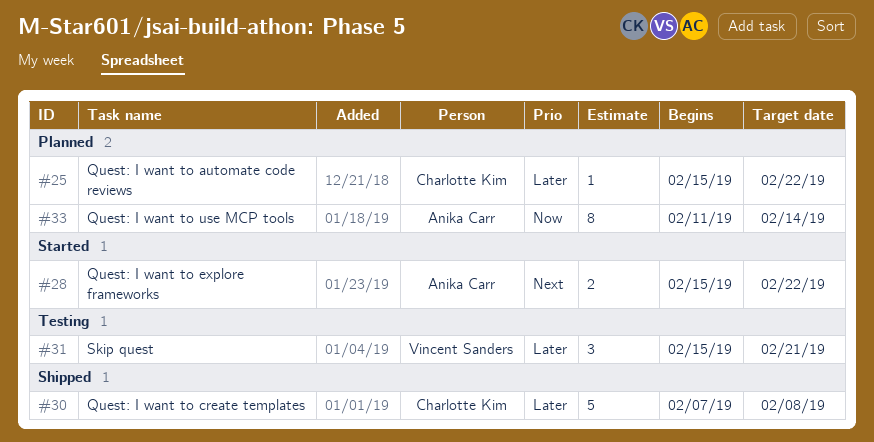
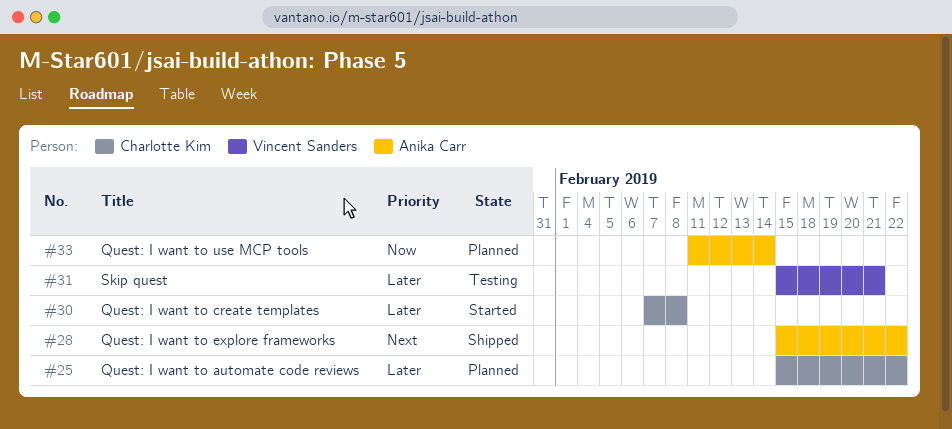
#28, status: Started -> Shipped
#30, status: Shipped -> Started

